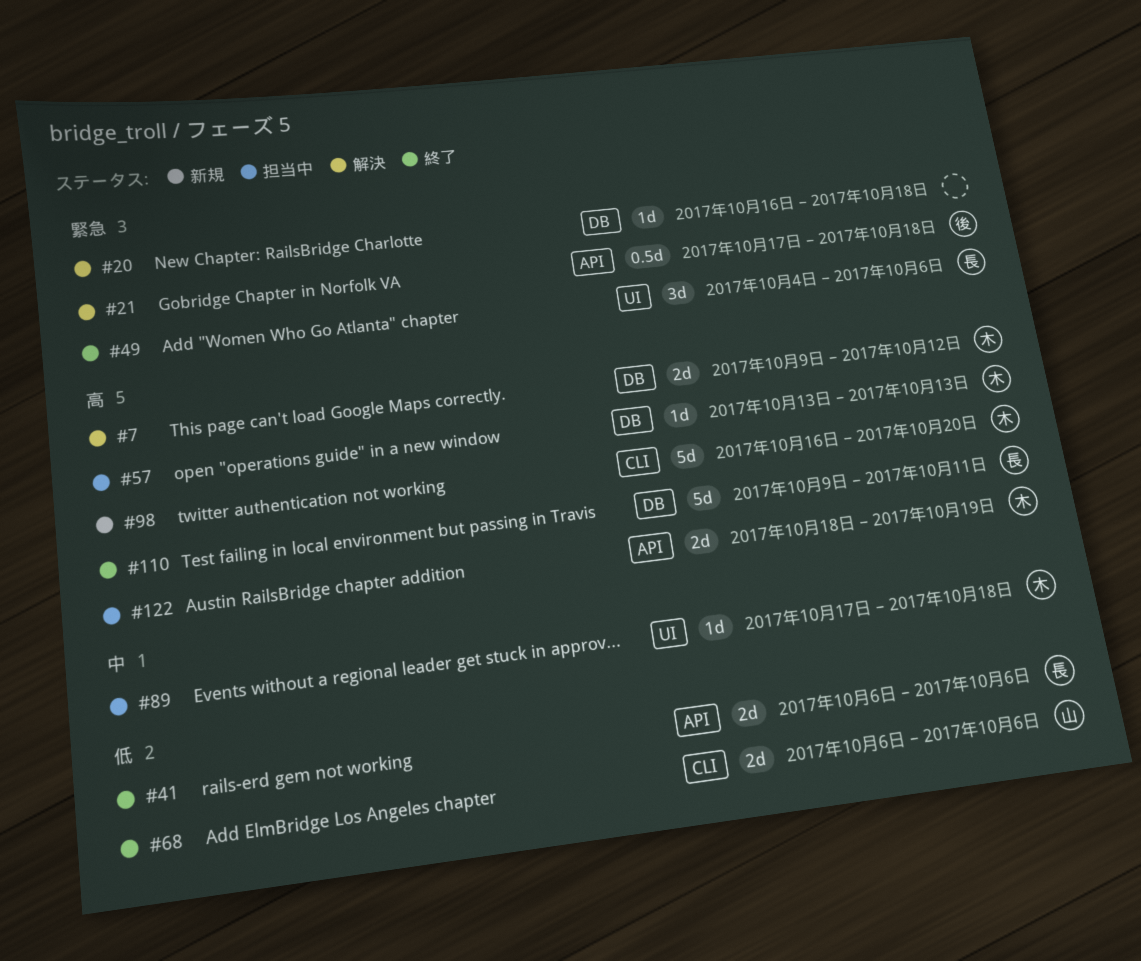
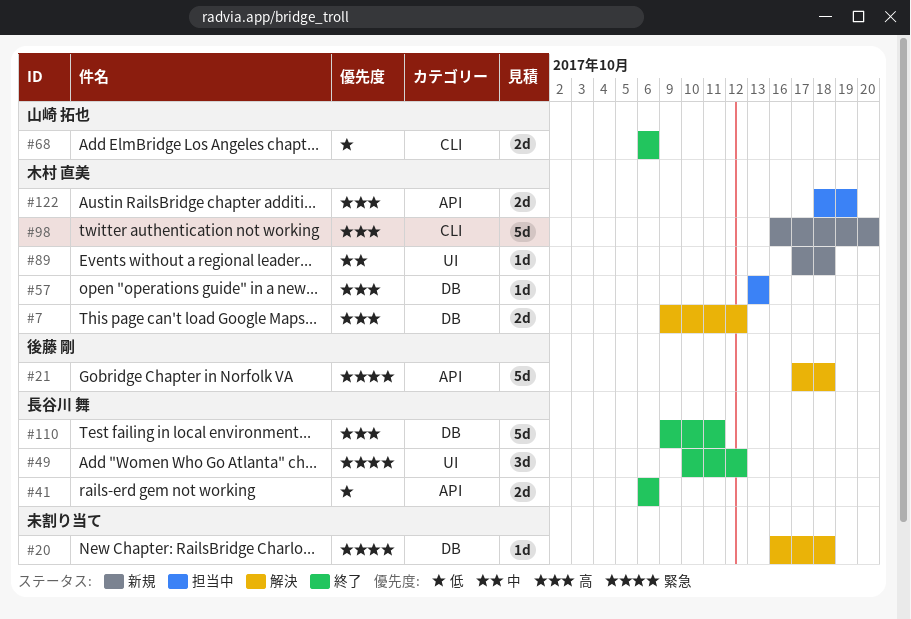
#21, estimate: 0.5d -> 5d
#49, start: Oct 4 -> Oct 10
#49, due: Oct 6 -> Oct 12
#89, status: 担当中 -> 新規

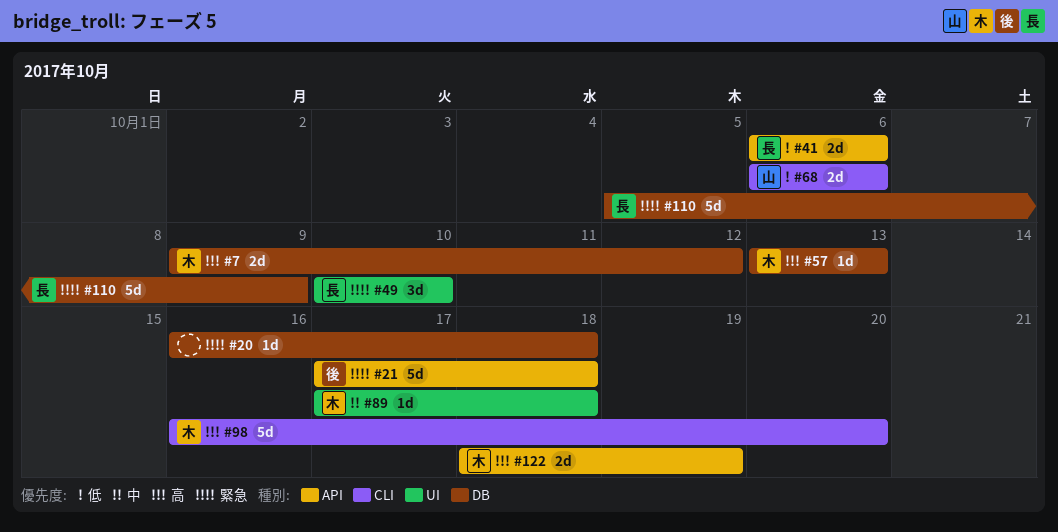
#49, due: Oct 12 -> Oct 10
#110, priority: 高 -> 緊急
#110, start: Oct 9 -> Oct 5
#110, due: Oct 11 -> Oct 9

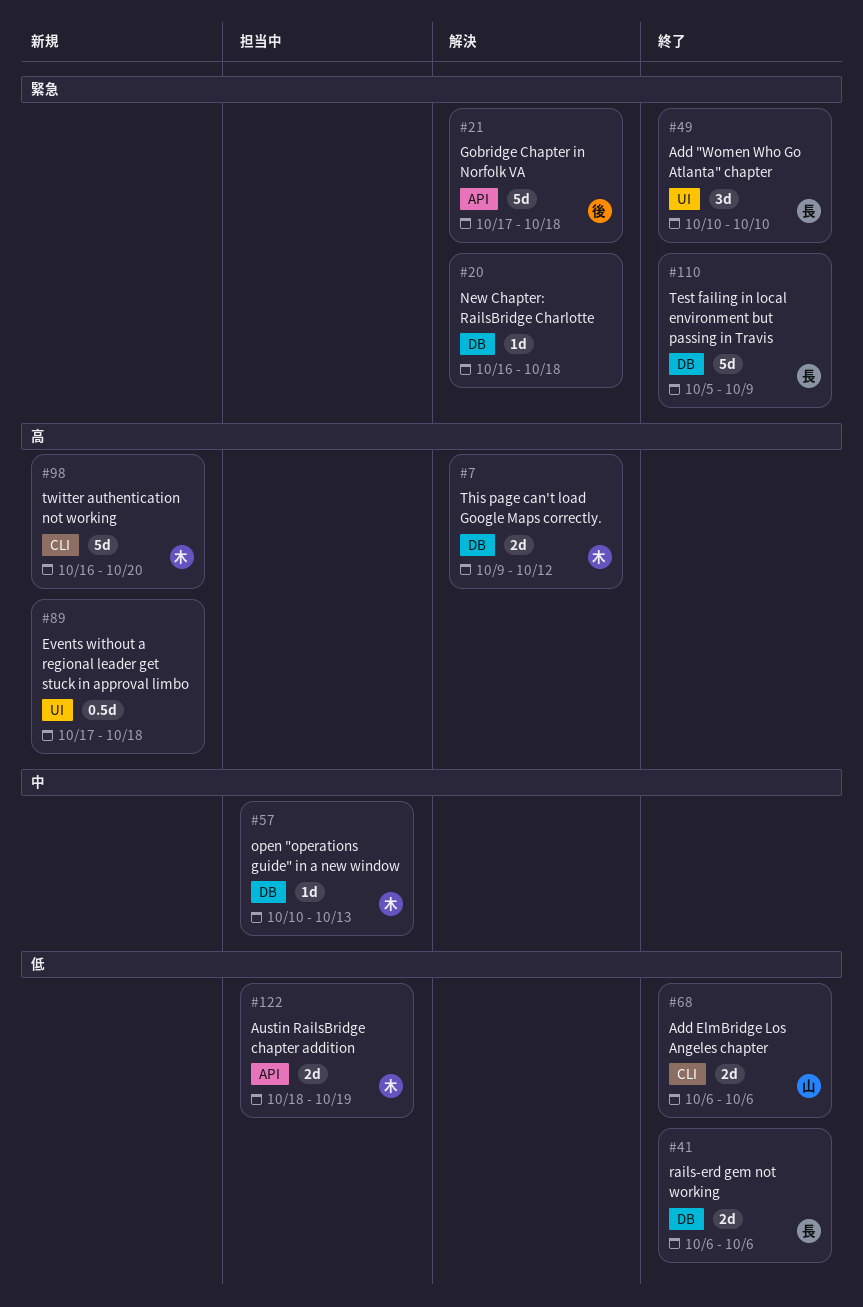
#41, label: API -> DB
#57, priority: 高 -> 中
#57, start: Oct 13 -> Oct 10
#89, owner: 木 -> none
#89, priority: 中 -> 高
#89, estimate: 1d -> 0.5d
#122, priority: 高 -> 低

